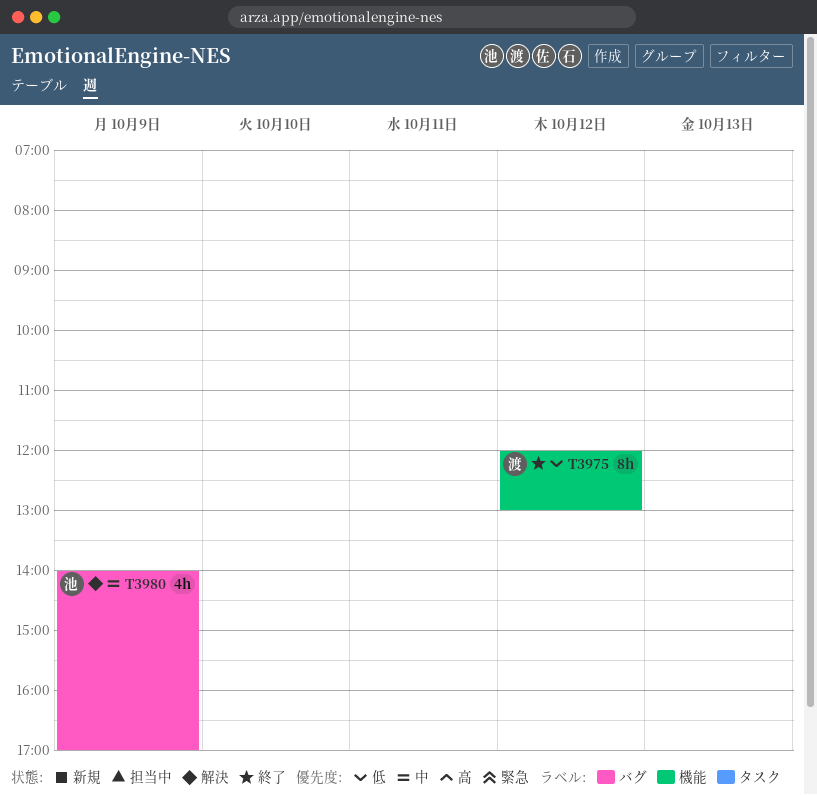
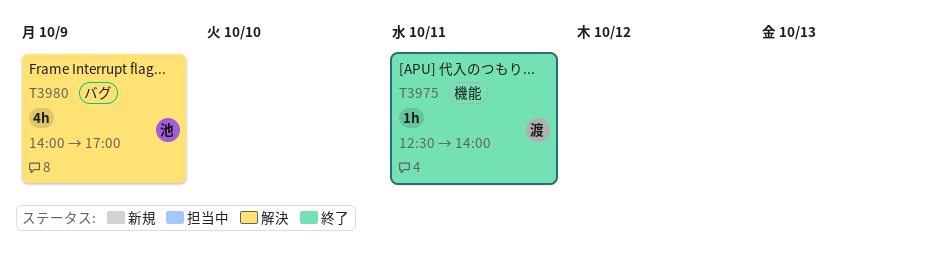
T3975, estimate: 8h -> 1h
T3975, day: Oct 12 -> Oct 11
T3975, begins: 12:00 -> 12:30
T3975, ends: 13:00 -> 14:00

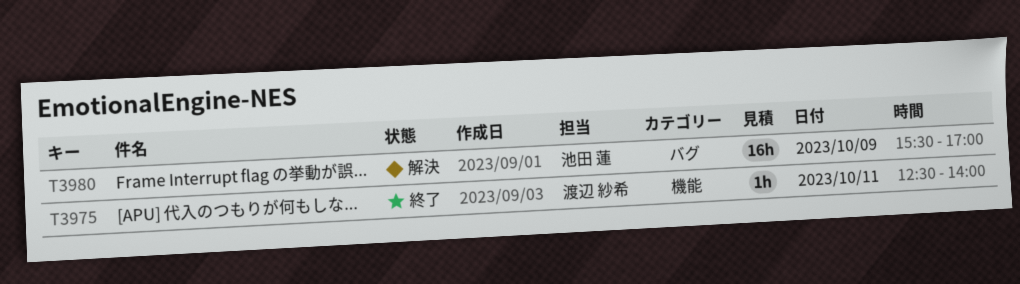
T3980, estimate: 4h -> 16h
T3980, begins: 14:00 -> 15:30

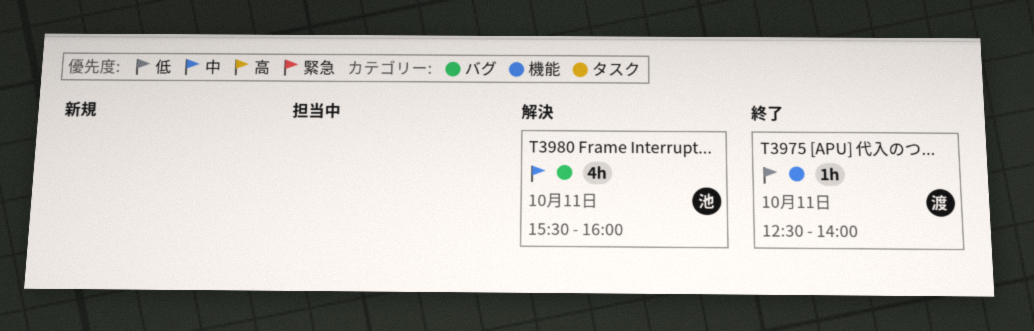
T3980, estimate: 16h -> 4h
T3980, day: Oct 9 -> Oct 11
T3980, ends: 17:00 -> 16:00

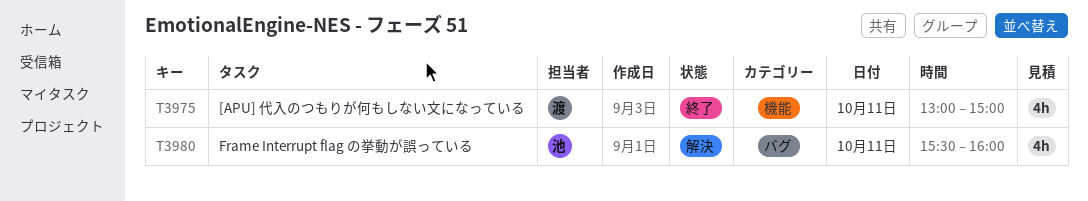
T3975, estimate: 1h -> 4h
T3975, begins: 12:30 -> 13:00
T3975, ends: 14:00 -> 15:00

